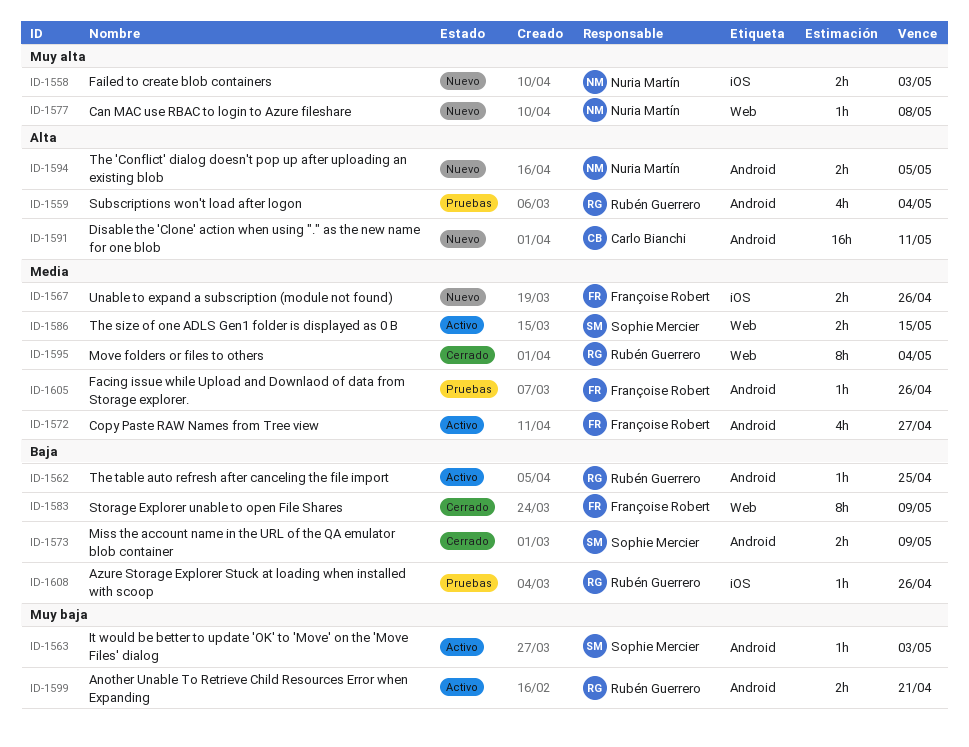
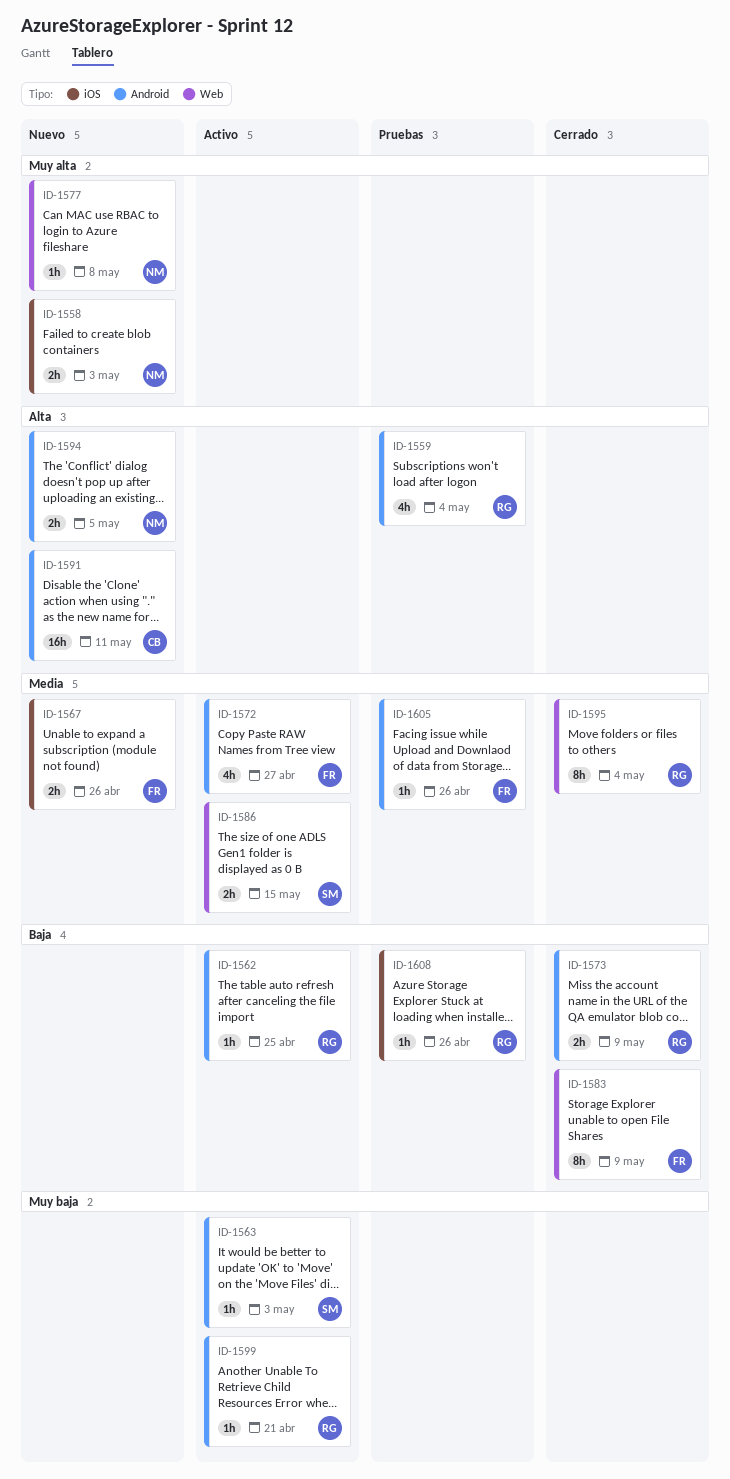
ID-1573, owner: Sophie Mercier -> Rubén Guerrero
ID-1599, estimate: 2h -> 1h

